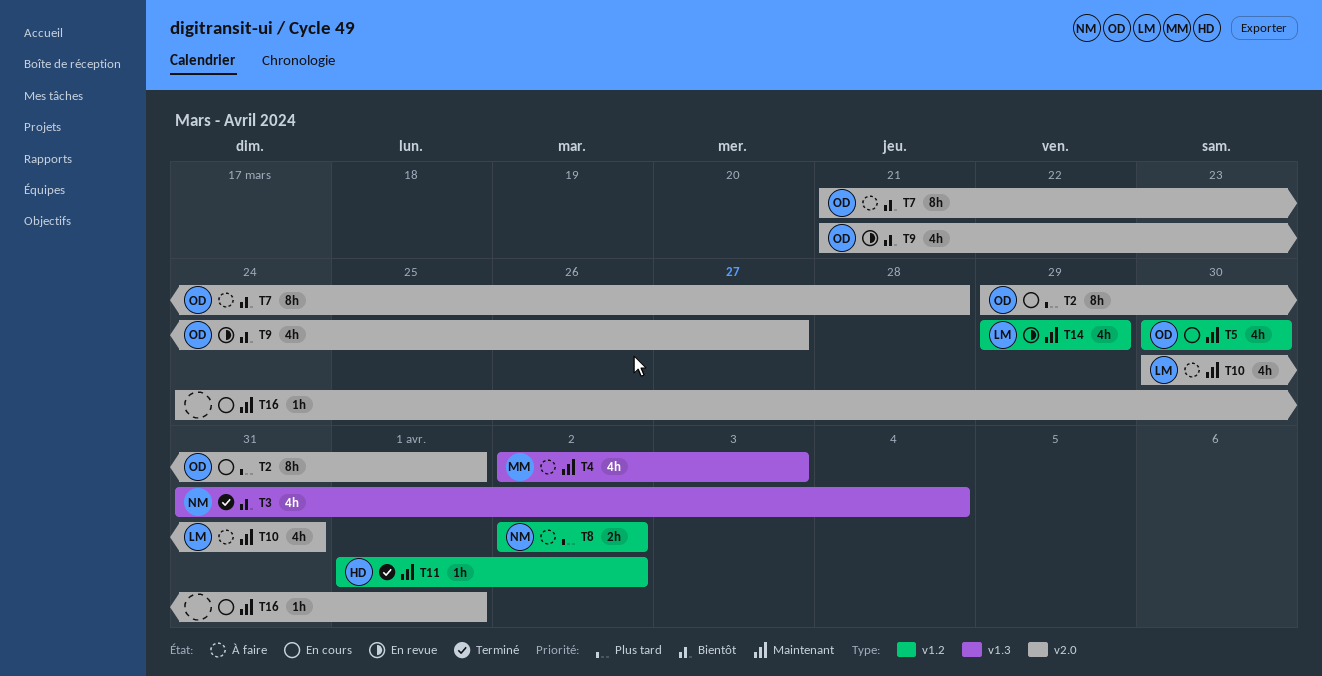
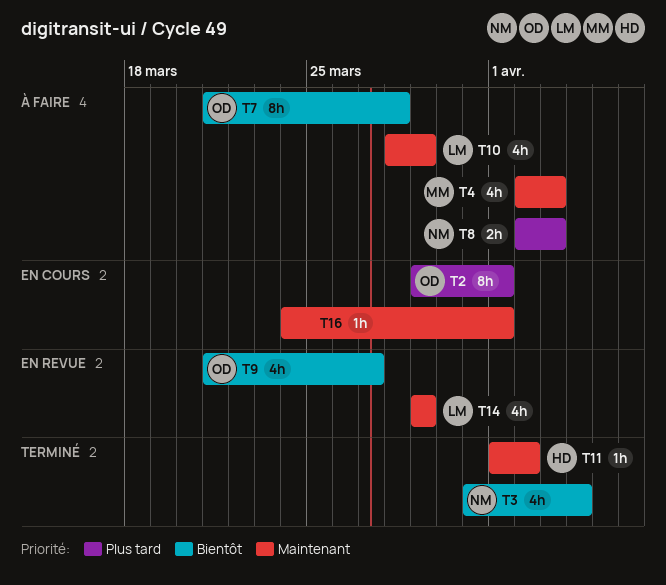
T5: present -> none
T8, due: Apr 2 -> Apr 3
T10, start: Mar 30 -> Mar 28
T10, due: Mar 31 -> Mar 29

